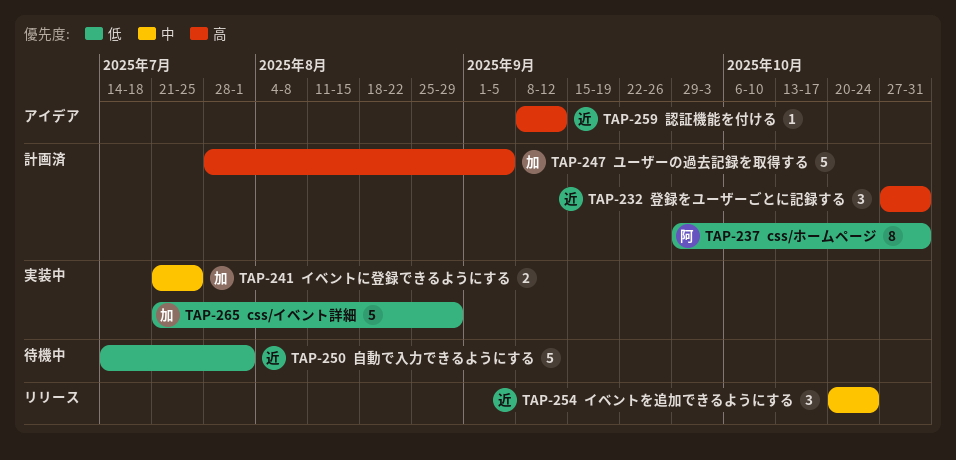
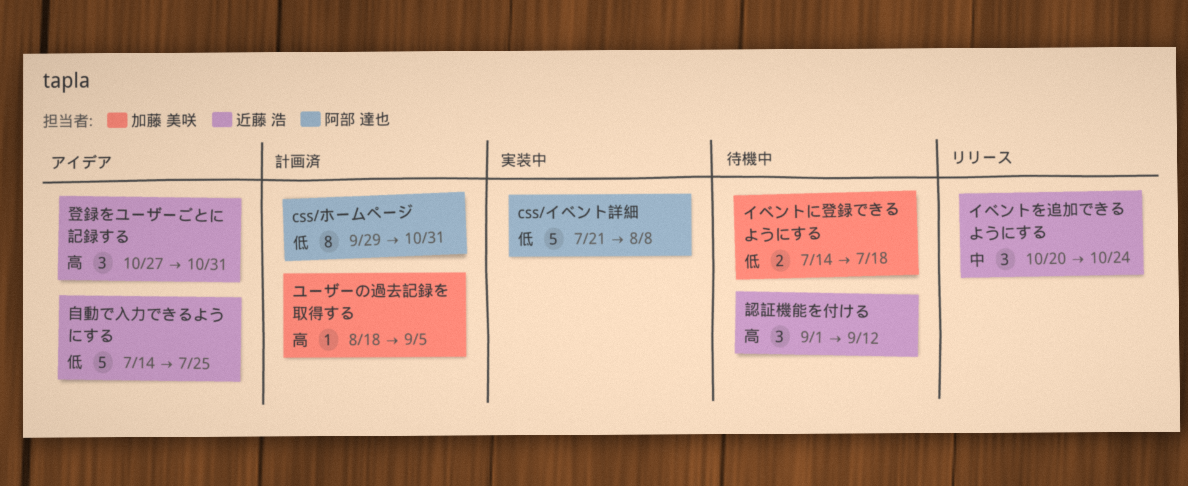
css/イベント詳細, owner: 加藤 美咲 -> 阿部 達也
css/イベント詳細, due: Aug 29 -> Aug 8
イベントに登録できるようにする, status: 実装中 -> 待機中
イベントに登録できるようにする, priority: 中 -> 低
イベントに登録できるようにする, start: Jul 21 -> Jul 14
イベントに登録できるようにする, due: Jul 25 -> Jul 18
ユーザーの過去記録を取得する, estimate: 5 -> 1
ユーザーの過去記録を取得する, start: Jul 28 -> Aug 18
登録をユーザーごとに記録する, status: 計画済 -> アイデア
自動で入力できるようにする, status: 待機中 -> アイデア
自動で入力できるようにする, due: Aug 1 -> Jul 25
認証機能を付ける, status: アイデア -> 待機中
認証機能を付ける, estimate: 1 -> 3
認証機能を付ける, start: Sep 8 -> Sep 1

